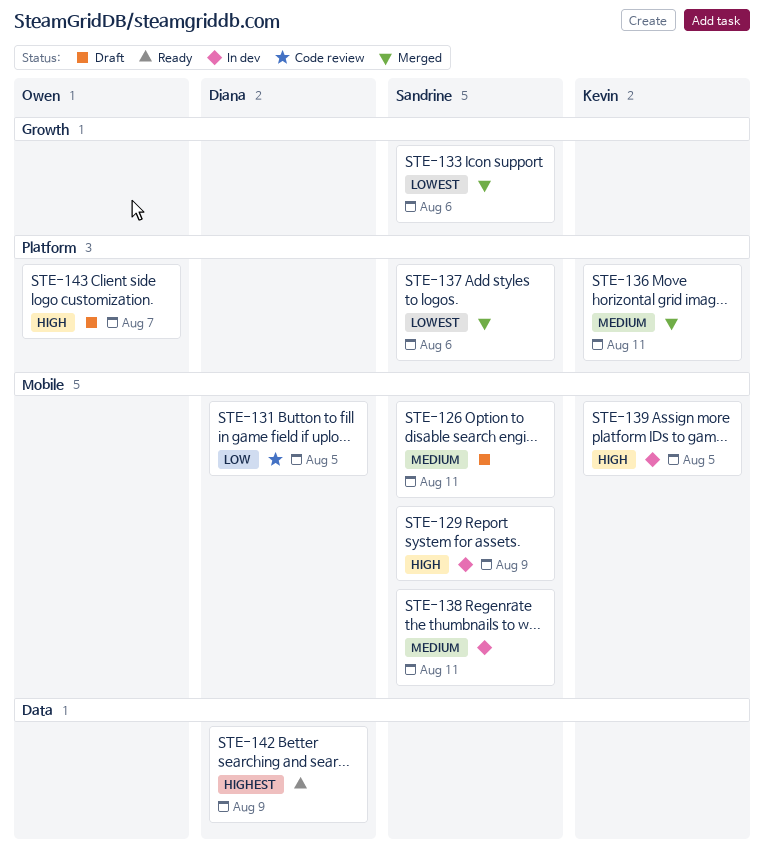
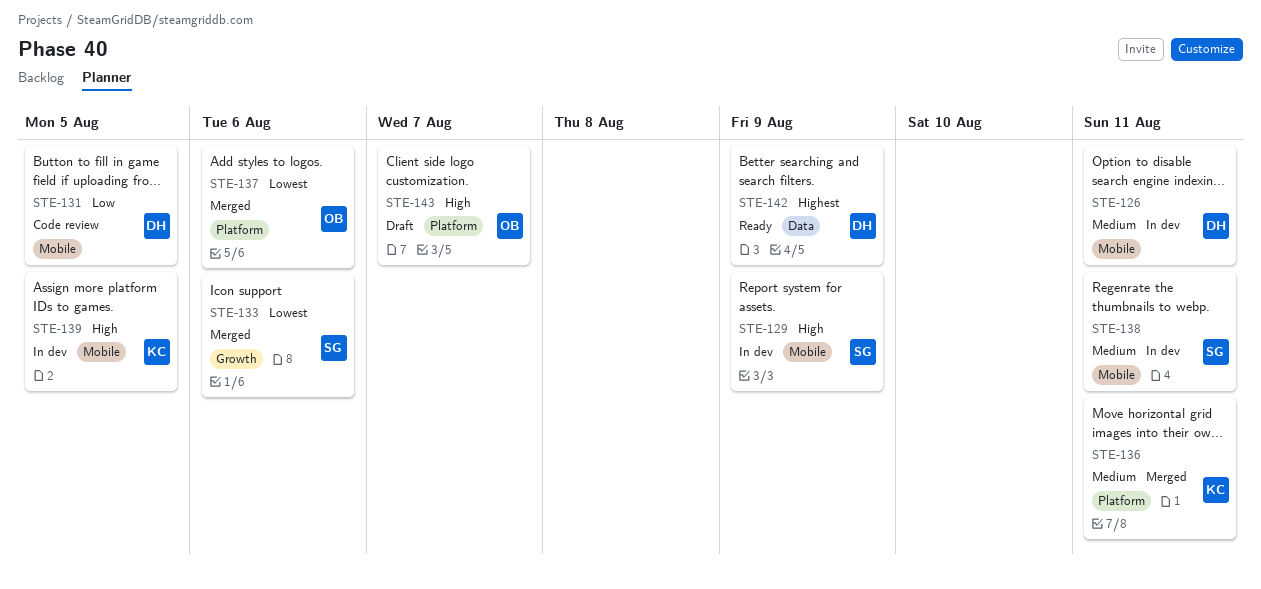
STE-126, status: Draft -> In dev
STE-126, owner: Sandrine -> Diana
STE-137, owner: Sandrine -> Owen

